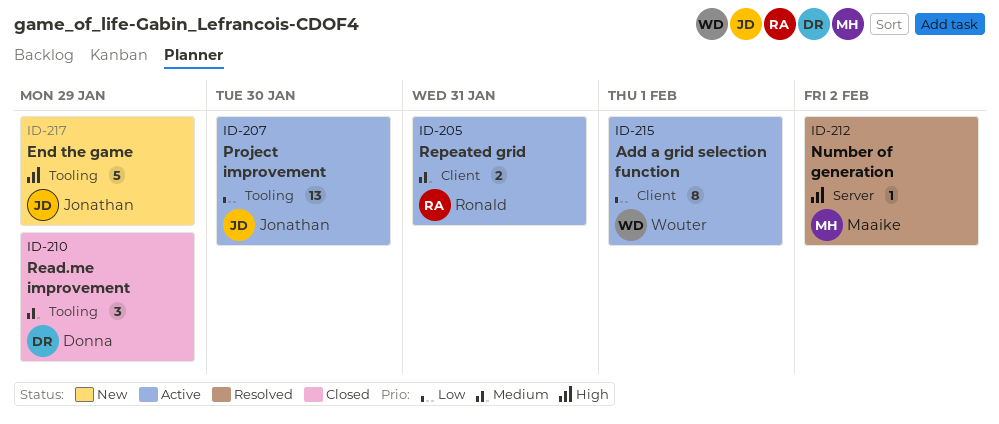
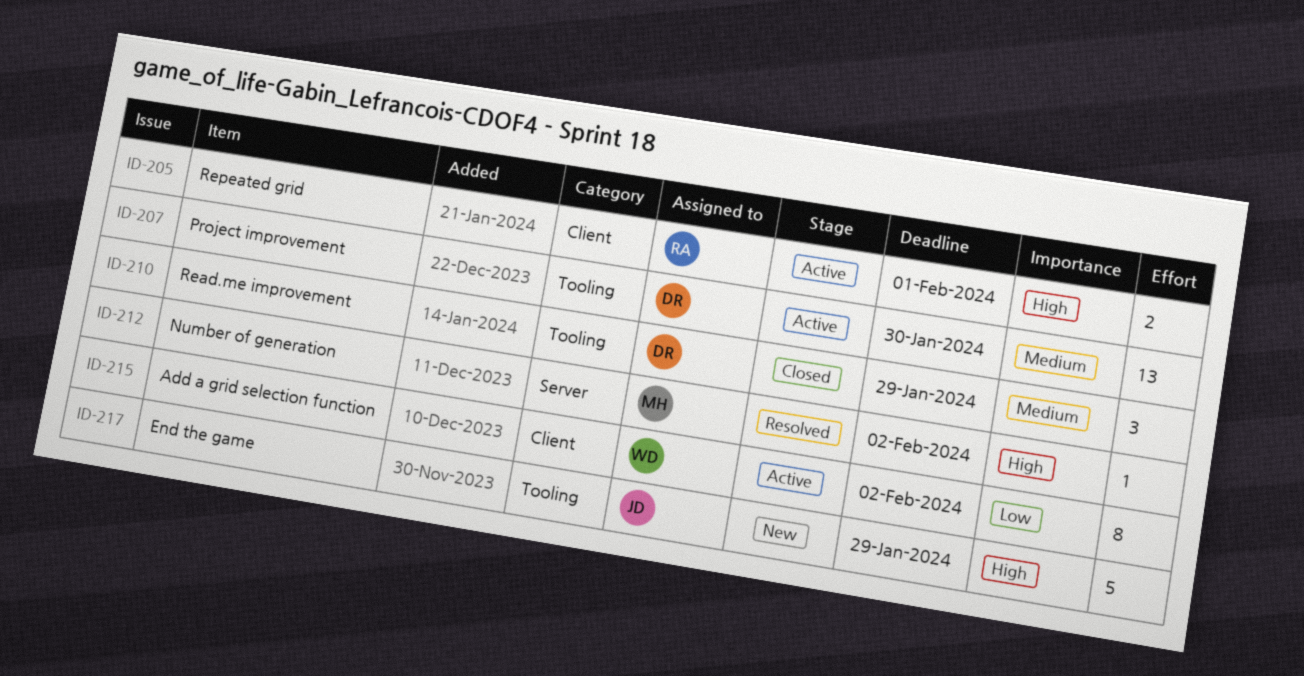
ID-205, priority: Medium -> High
ID-205, due: Jan 31 -> Feb 1
ID-207, owner: Jonathan -> Donna
ID-207, priority: Low -> Medium
ID-215, due: Feb 1 -> Feb 2

